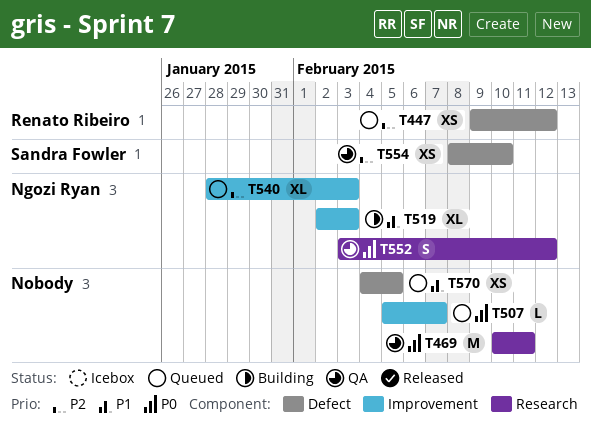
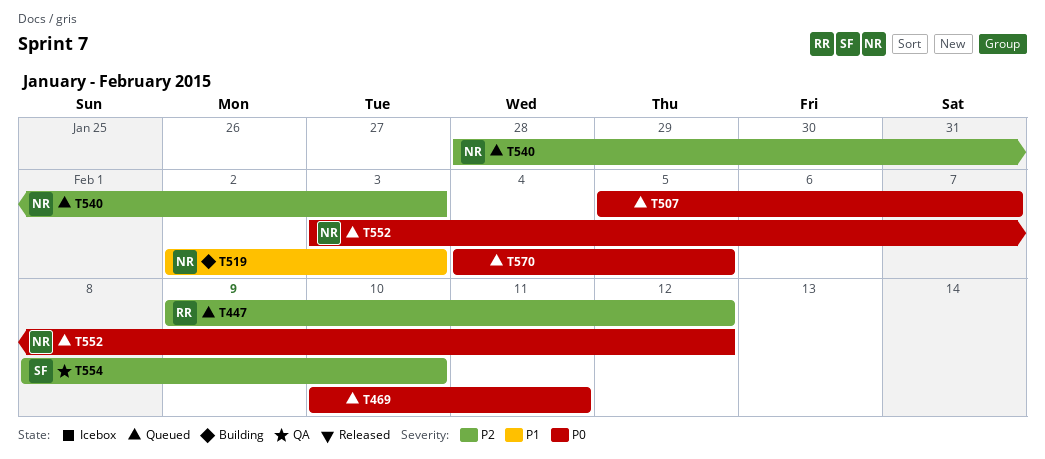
T469, status: QA -> Queued
T552, status: QA -> Queued
T570, priority: P1 -> P0

